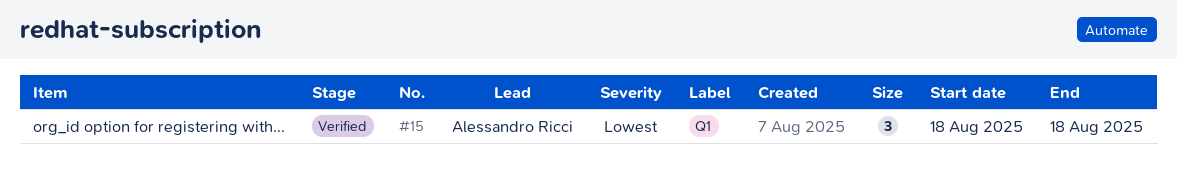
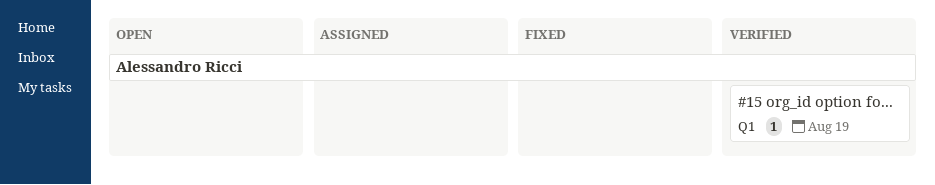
#15, estimate: 3 -> 1
#15, due: Aug 18 -> Aug 19

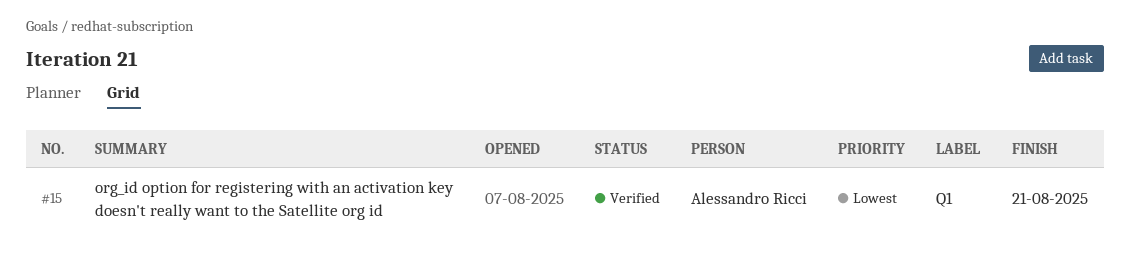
#15, due: Aug 19 -> Aug 21

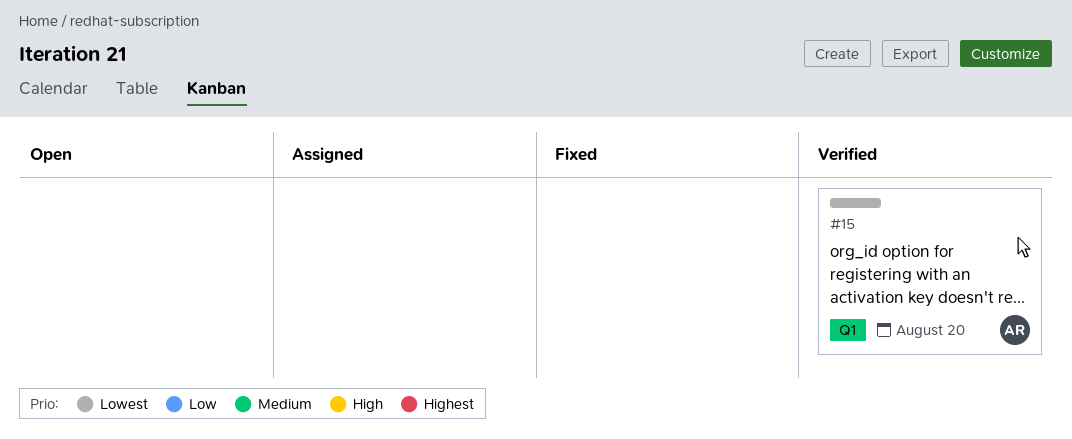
#15, due: Aug 21 -> Aug 20

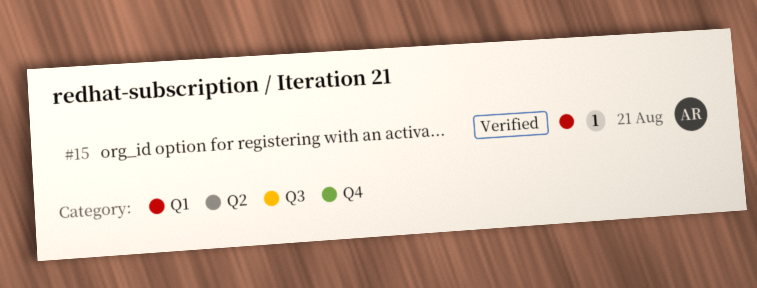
#15, due: Aug 20 -> Aug 21

